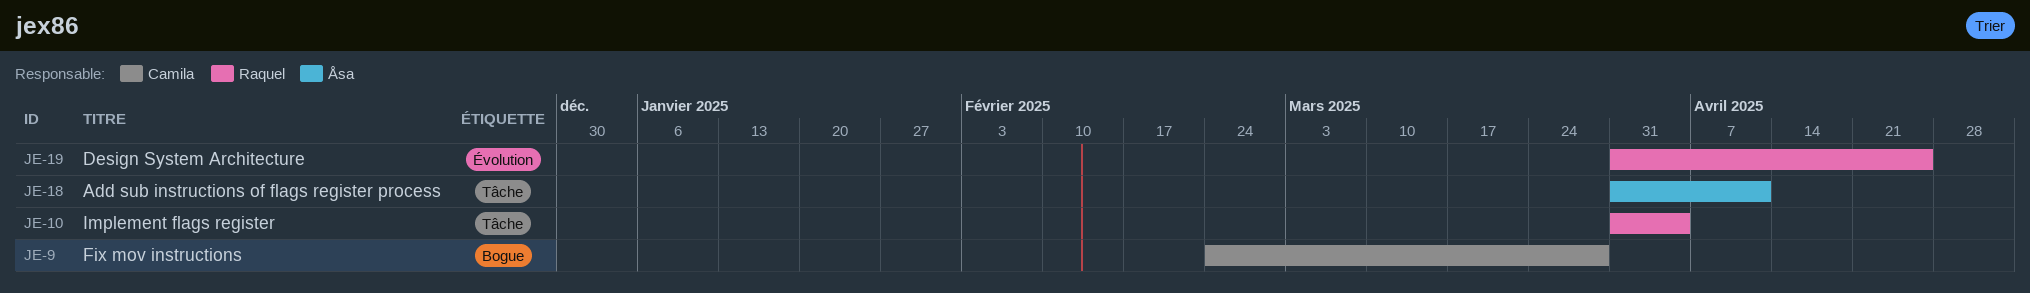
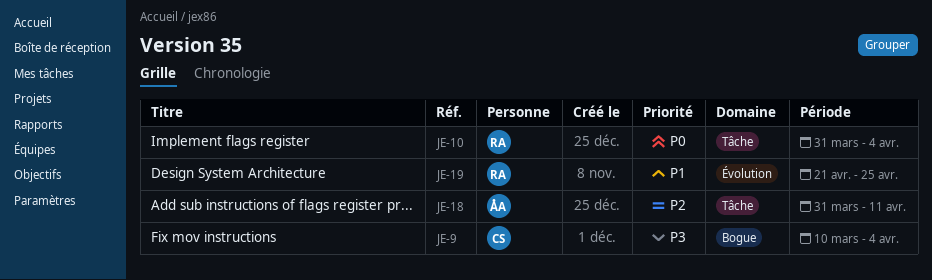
JE-9, start: Feb 24 -> Mar 10
JE-9, due: Mar 28 -> Apr 4
JE-19, start: Mar 31 -> Apr 21

